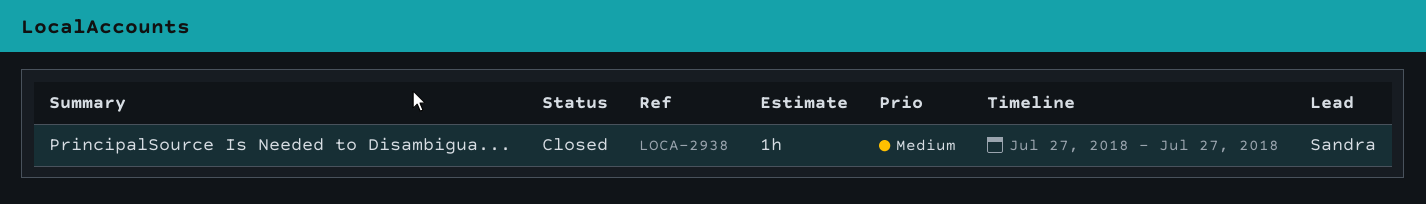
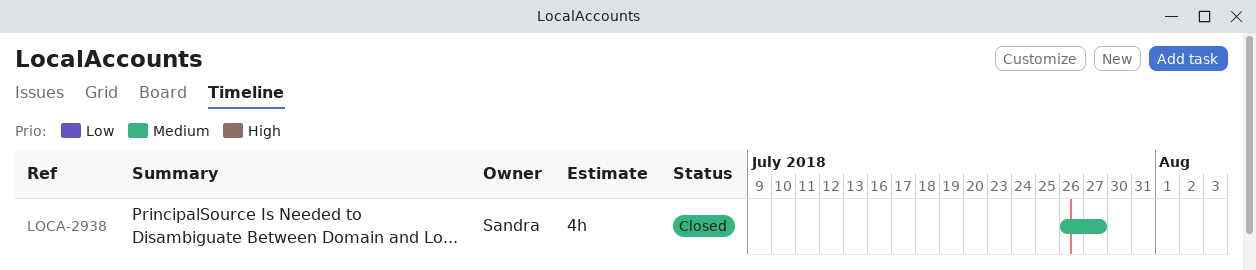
LOCA-2938, estimate: 1h -> 4h
LOCA-2938, start: Jul 27 -> Jul 26

